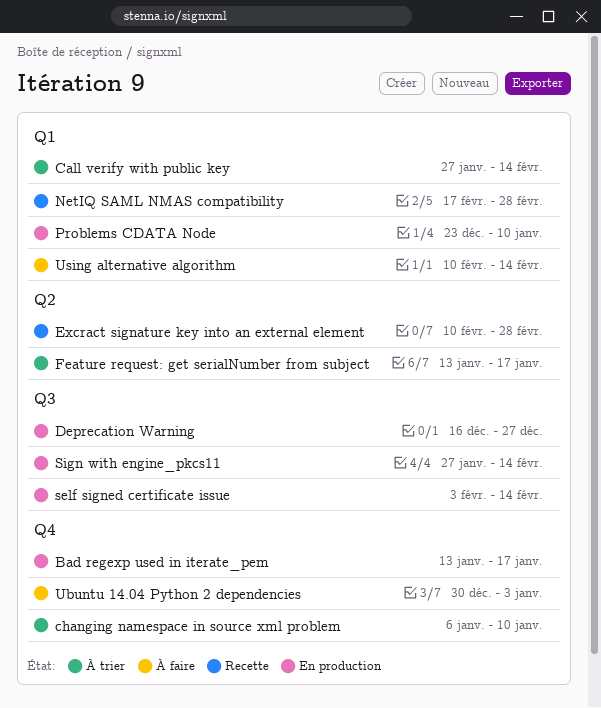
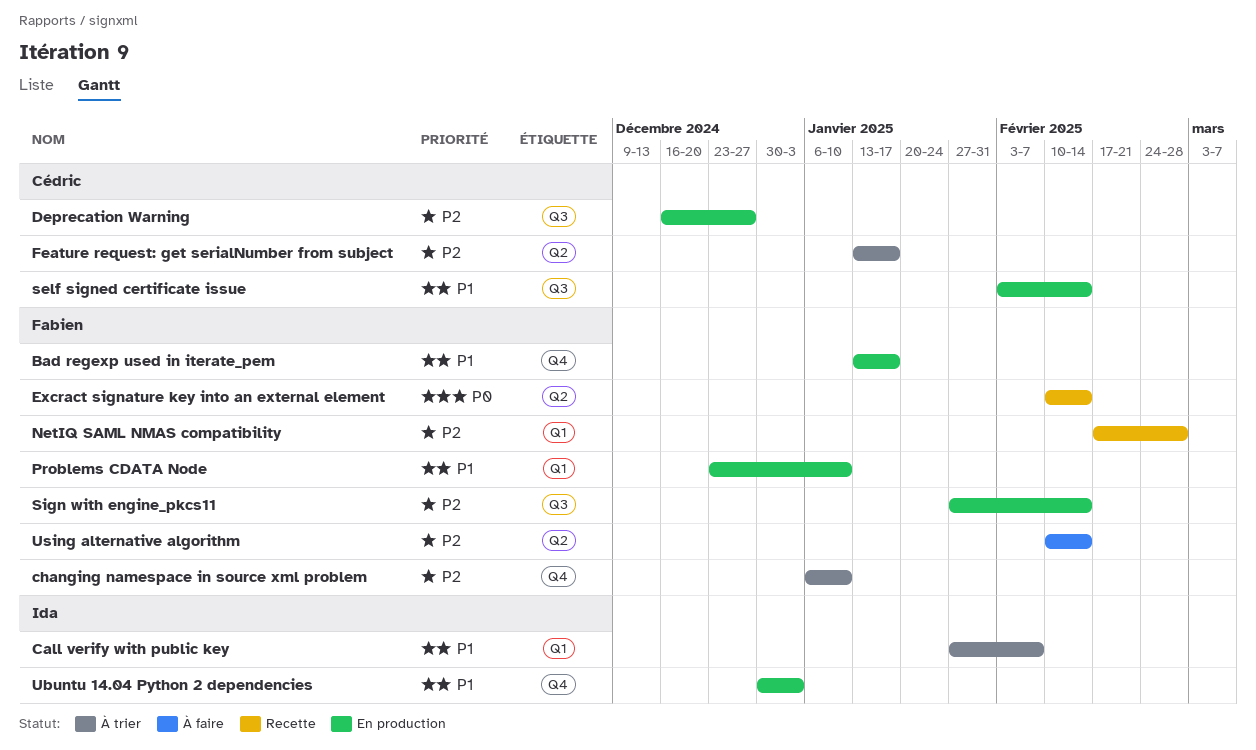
Call verify with public key, due: Feb 14 -> Feb 7
Excract signature key into an external element, due: Feb 28 -> Feb 14
Ubuntu 14.04 Python 2 dependencies, status: À faire -> En production
Using alternative algorithm, label: Q1 -> Q2

